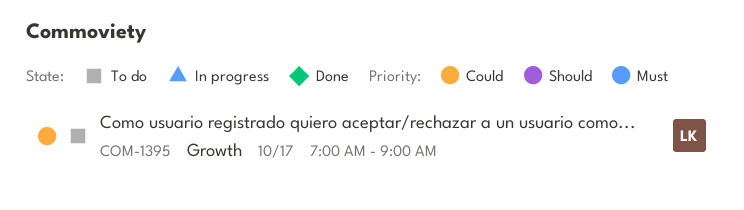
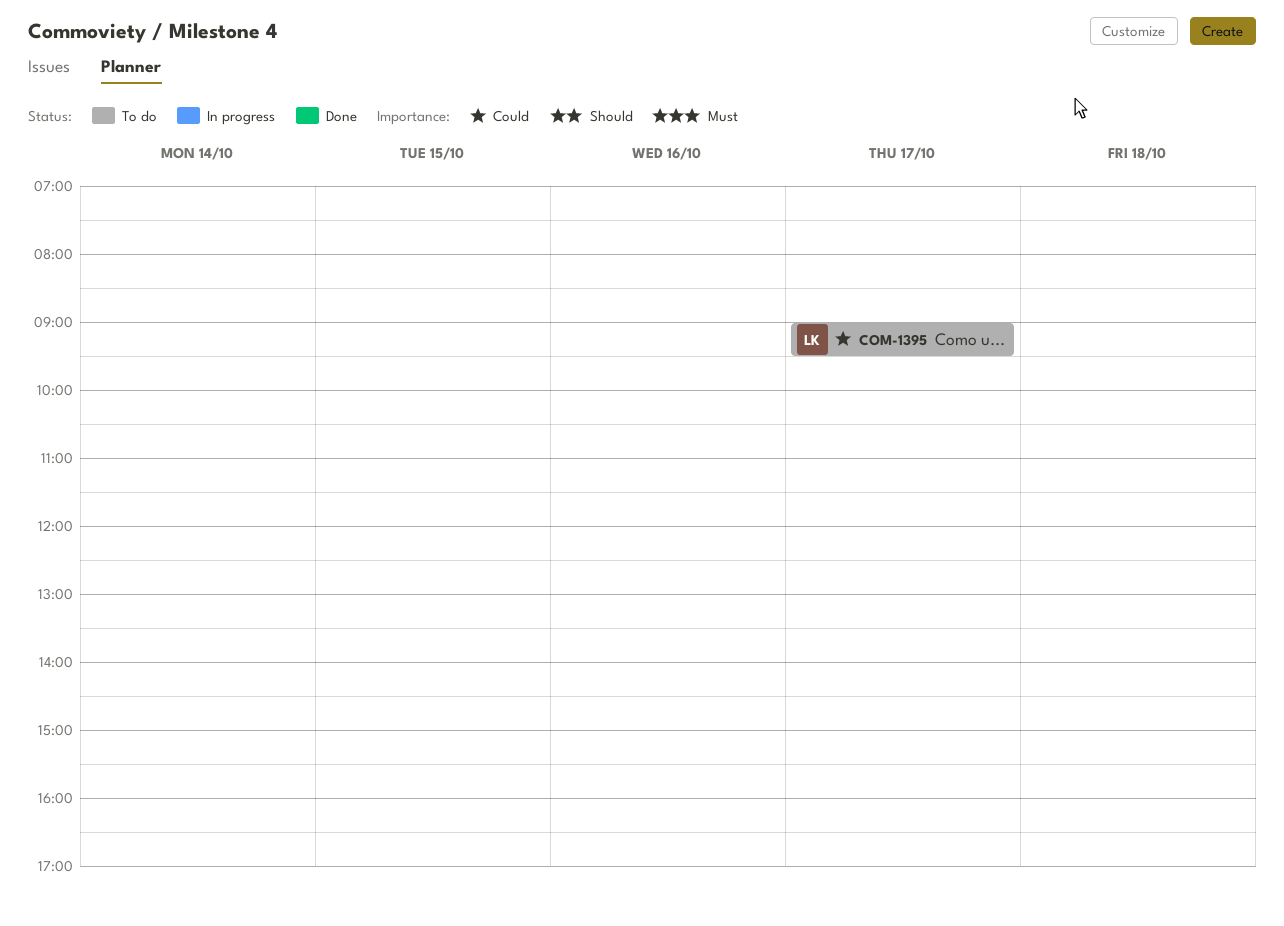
COM-1395, begins: 07:00 -> 09:00
COM-1395, ends: 09:00 -> 09:30

